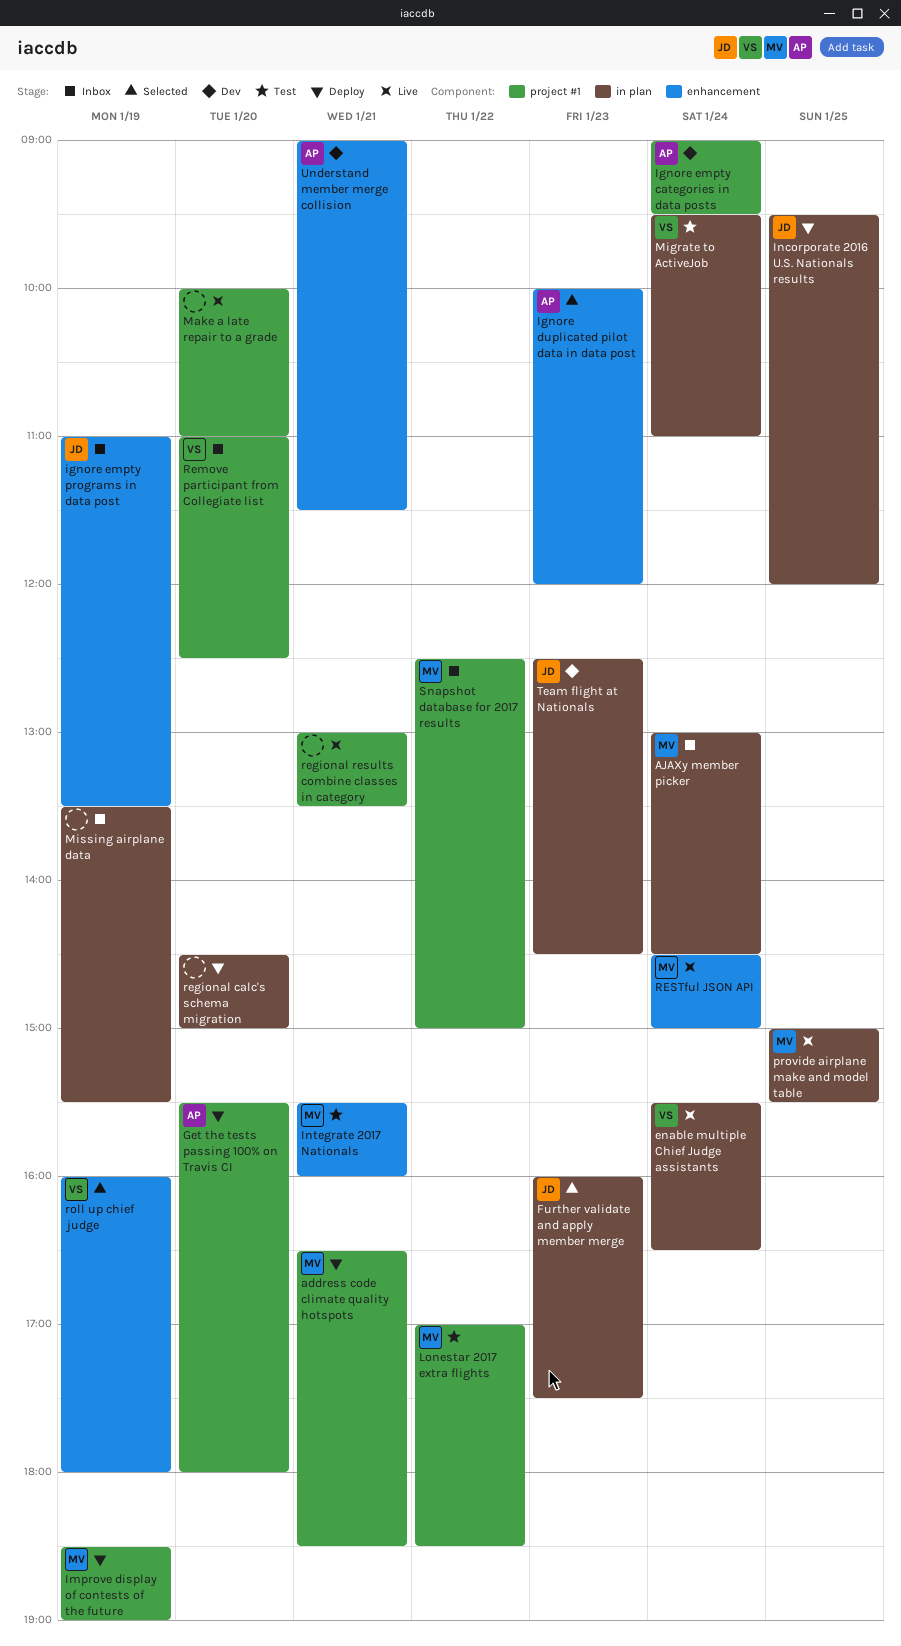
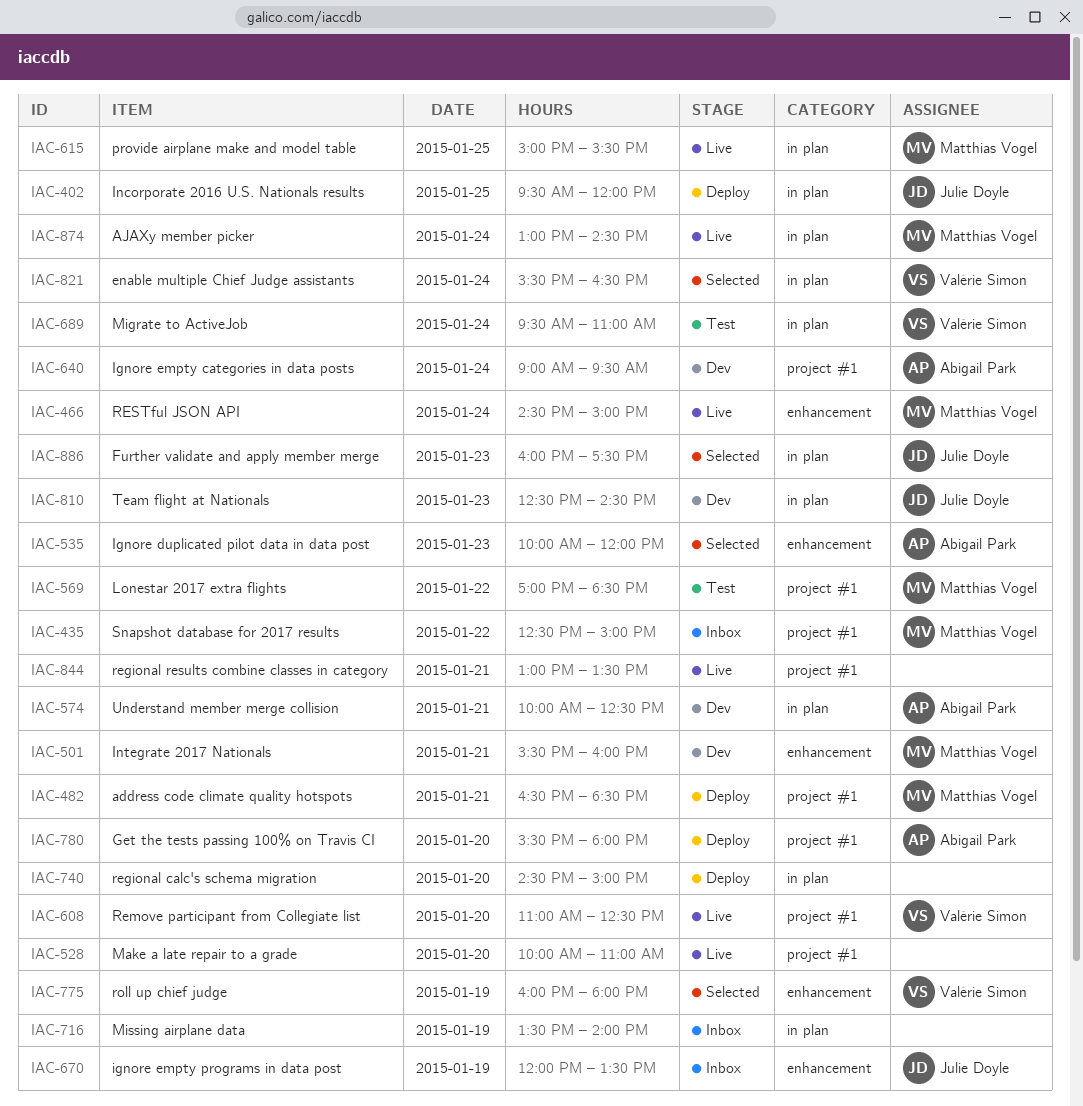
AJAXy member picker, status: Inbox -> Live
enable multiple Chief Judge assistants, status: Live -> Selected
ignore empty programs in data post, begins: 11:00 -> 12:00
Improve display of contests of the future: present -> none
Integrate 2017 Nationals, status: Test -> Dev
Missing airplane data, ends: 15:30 -> 14:00
Remove participant from Collegiate list, status: Inbox -> Live
Understand member merge collision, label: enhancement -> in plan
Understand member merge collision, begins: 09:00 -> 10:00
Understand member merge collision, ends: 11:30 -> 12:30

